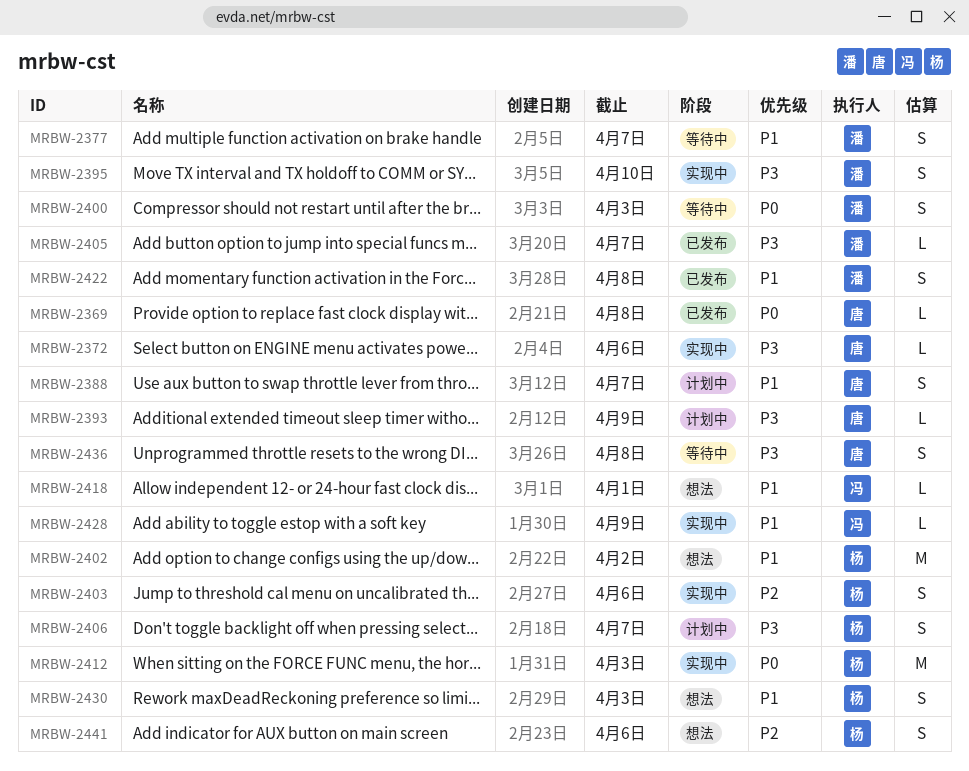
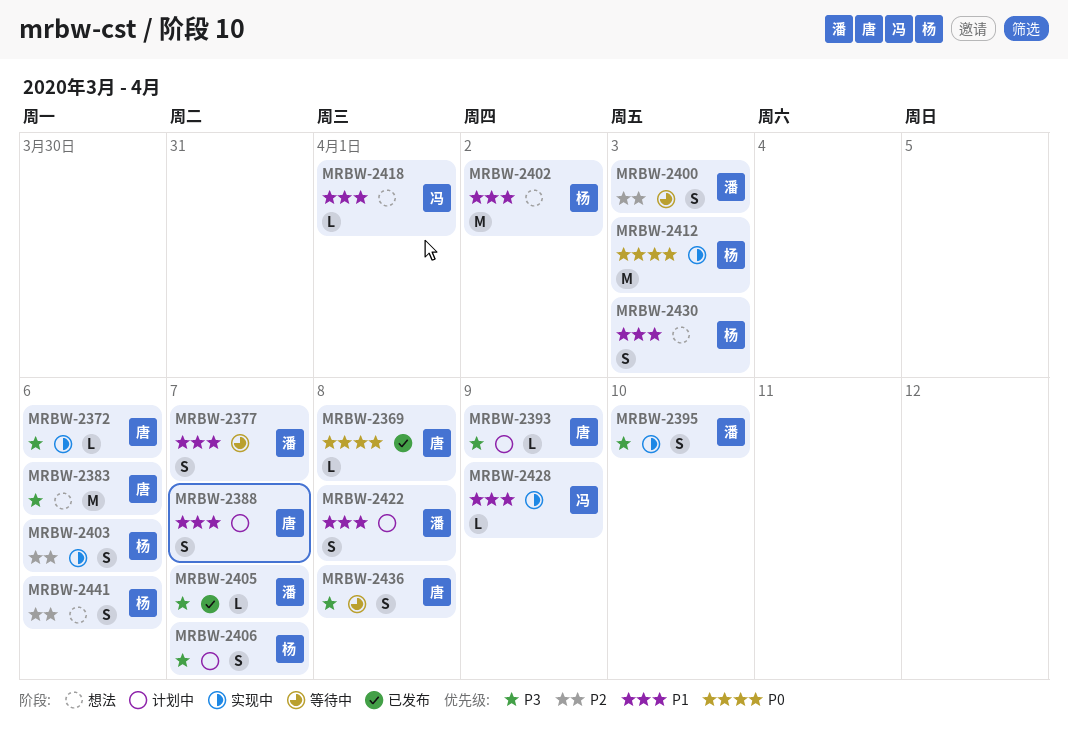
MRBW-2383: none -> present
MRBW-2400, priority: P0 -> P2
MRBW-2422, status: 已发布 -> 计划中

